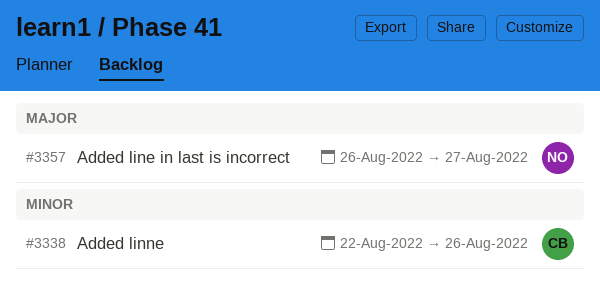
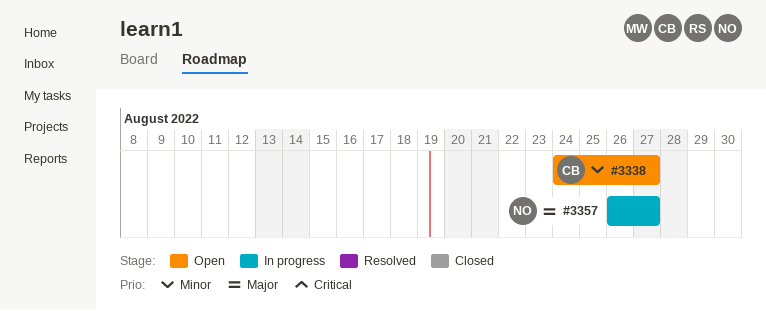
#3338, start: Aug 22 -> Aug 24
#3338, due: Aug 26 -> Aug 27

